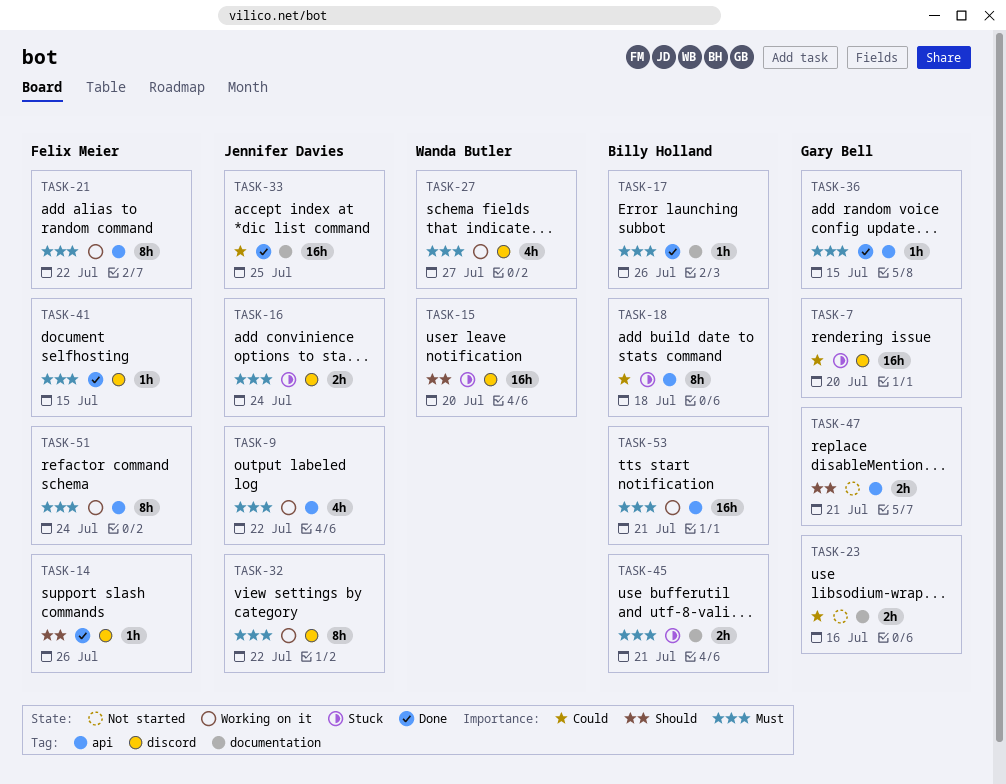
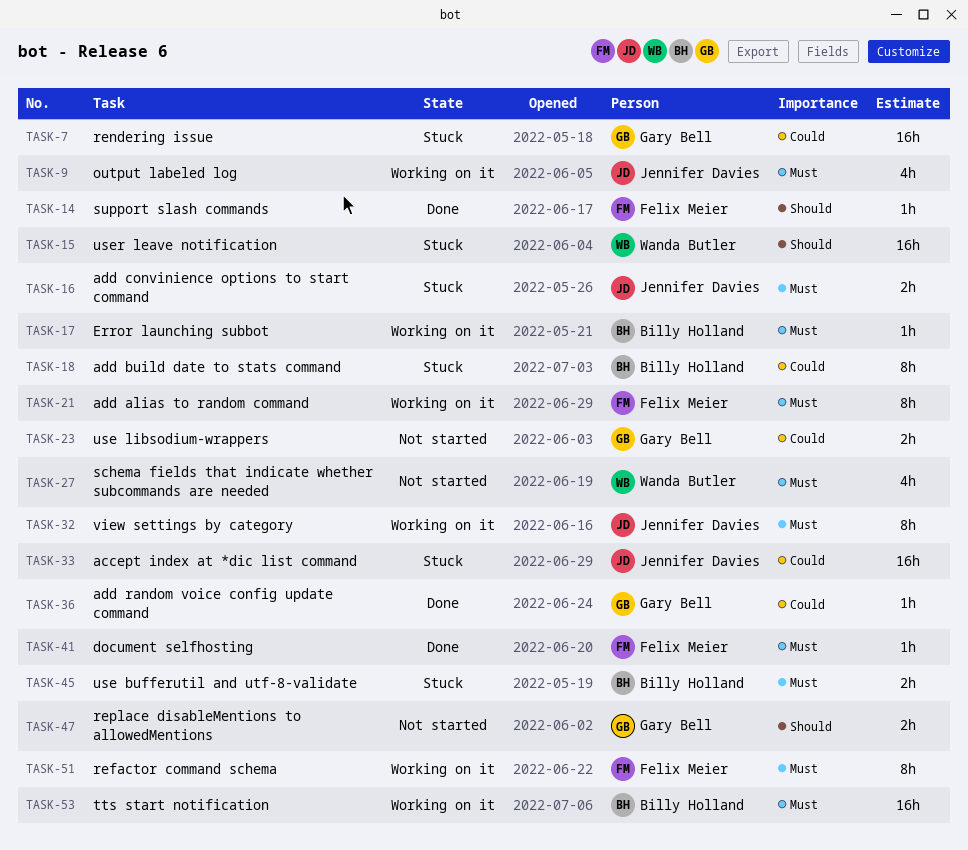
TASK-17, status: Done -> Working on it
TASK-27, status: Working on it -> Not started
TASK-33, status: Done -> Stuck
TASK-36, priority: Must -> Could

